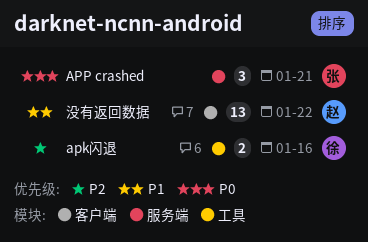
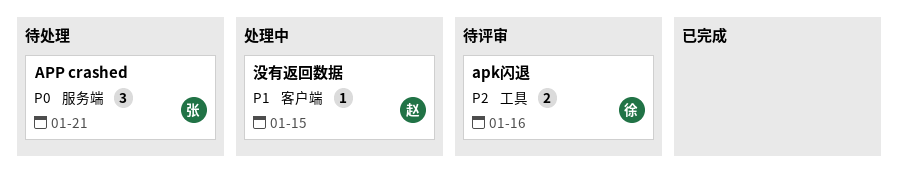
没有返回数据, estimate: 13 -> 1
没有返回数据, due: Jan 22 -> Jan 15

